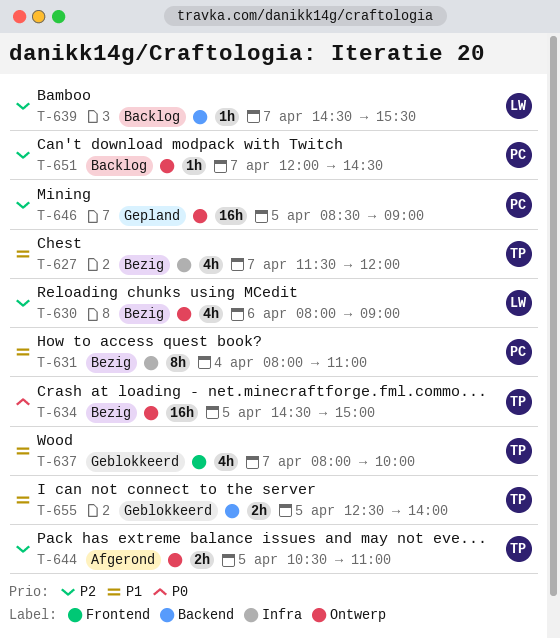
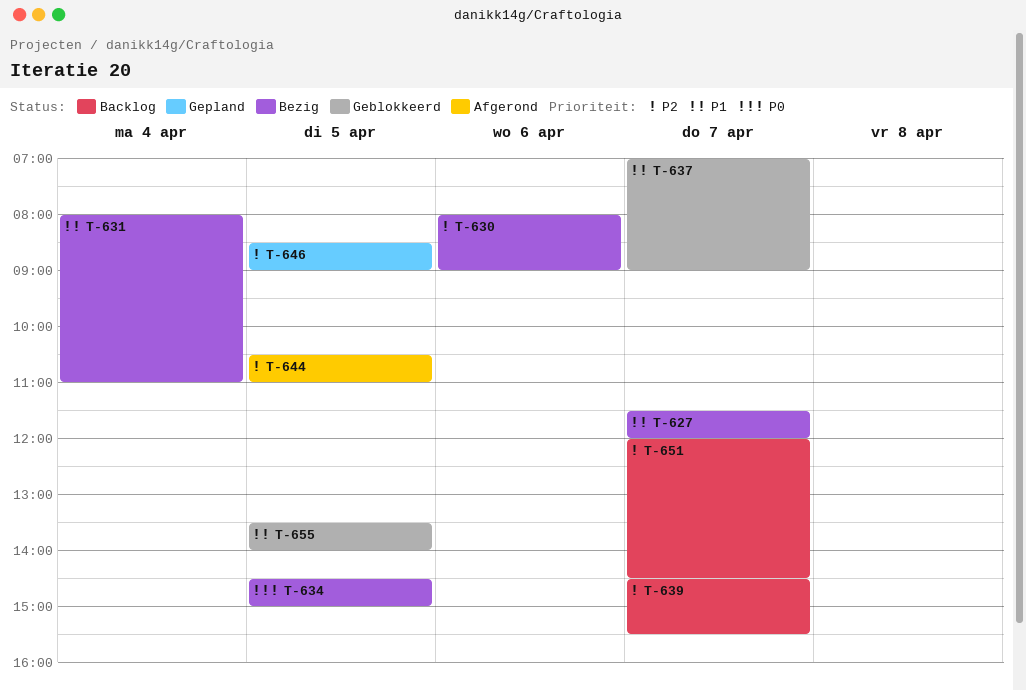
T-637, begins: 08:00 -> 07:00
T-637, ends: 10:00 -> 09:00
T-655, begins: 12:30 -> 13:30

